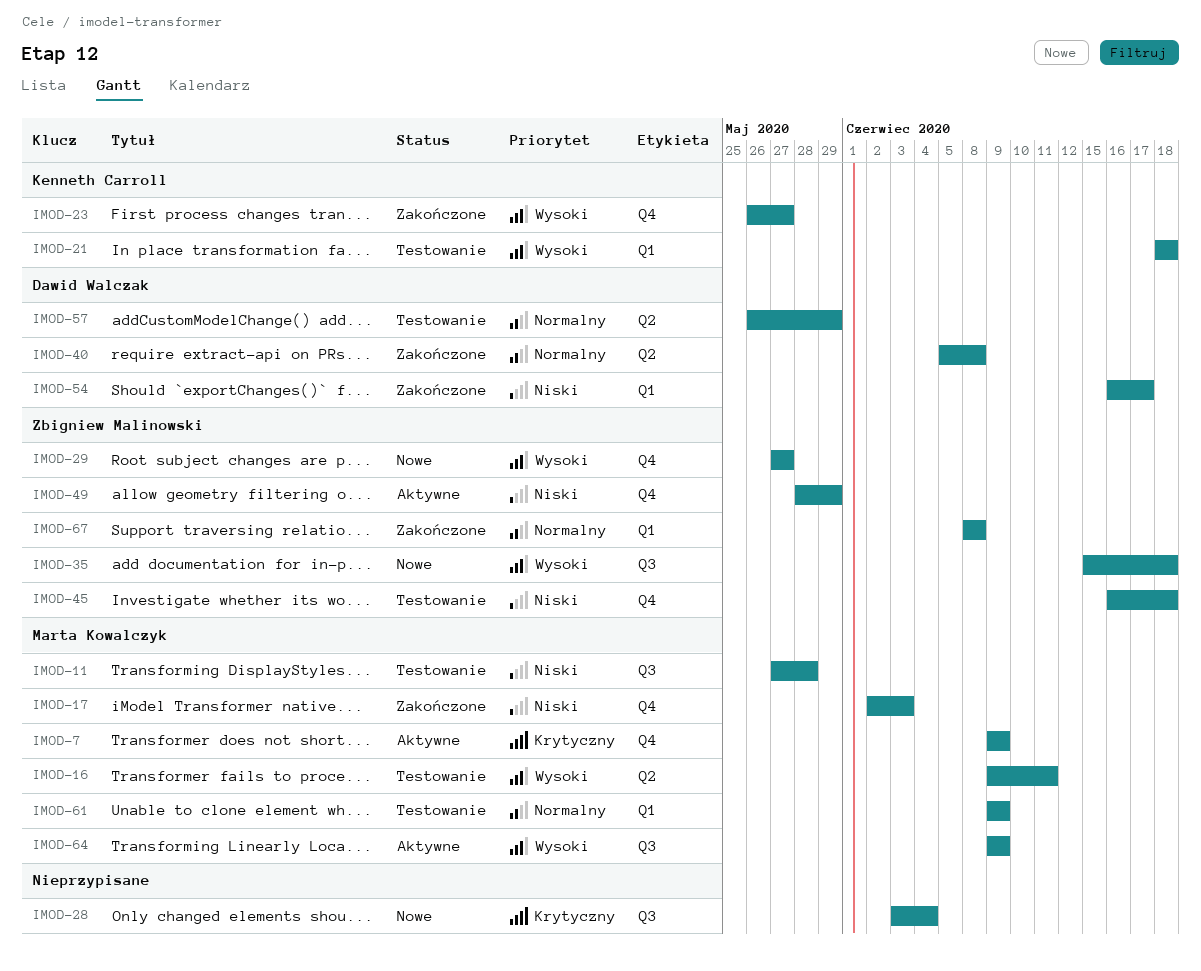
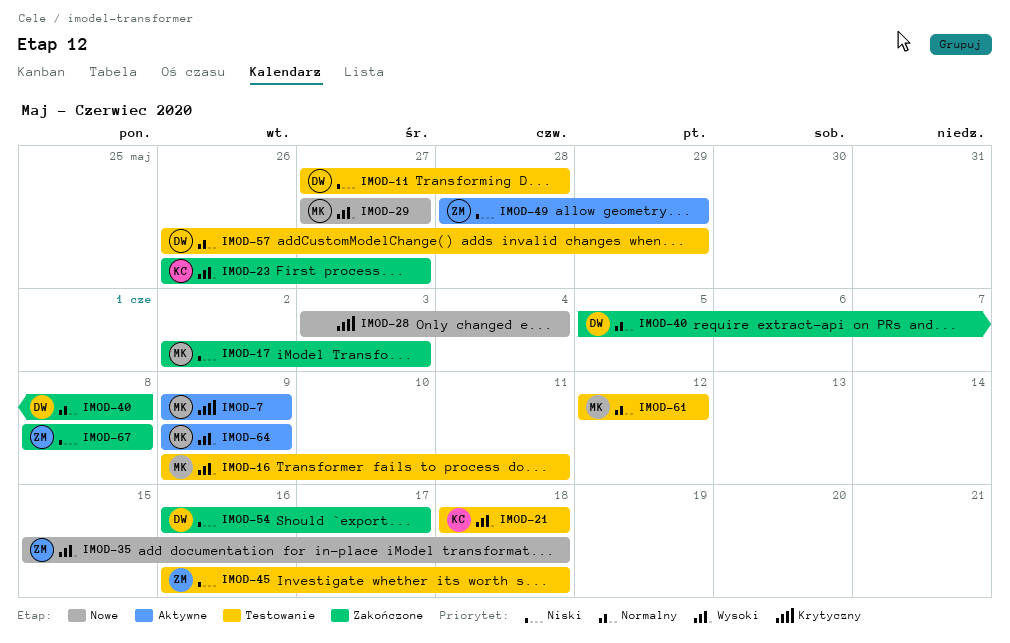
IMOD-11, owner: Marta Kowalczyk -> Dawid Walczak
IMOD-29, owner: Zbigniew Malinowski -> Marta Kowalczyk
IMOD-61, start: Jun 9 -> Jun 12
IMOD-61, due: Jun 9 -> Jun 12
IMOD-67, priority: Normalny -> Niski

